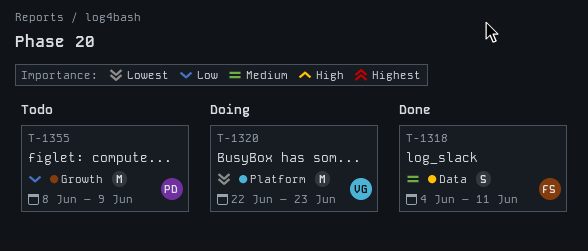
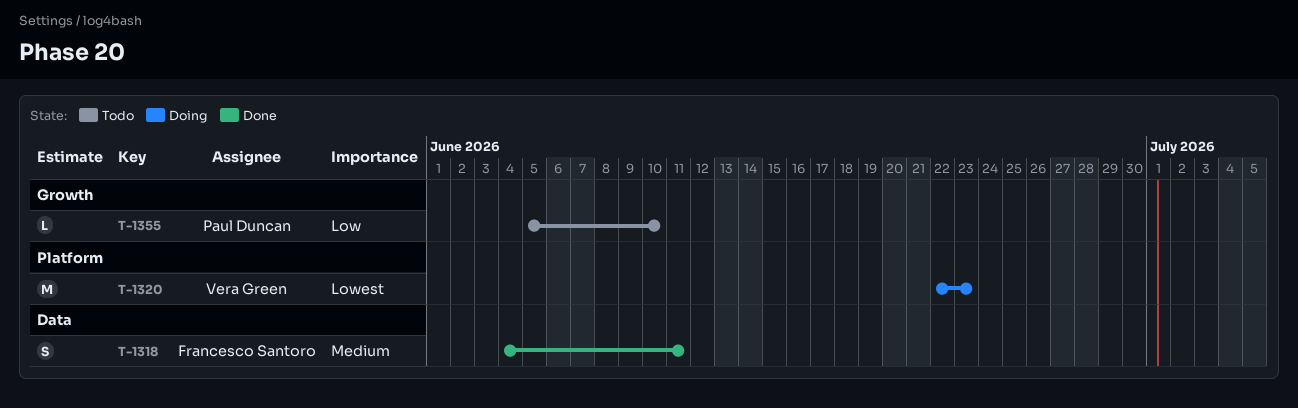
T-1355, estimate: M -> L
T-1355, start: Jun 8 -> Jun 5
T-1355, due: Jun 9 -> Jun 10

